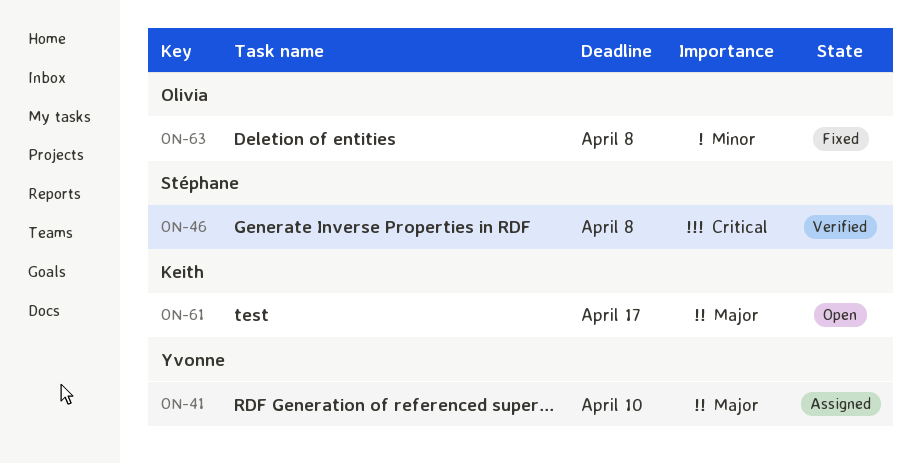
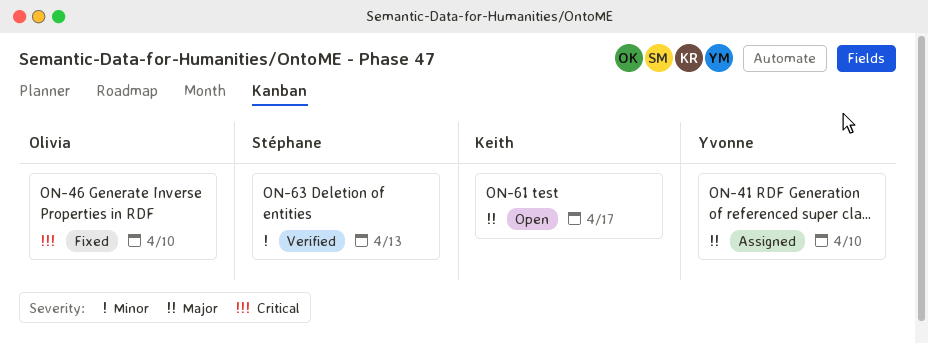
ON-46, status: Verified -> Fixed
ON-46, owner: Stéphane -> Olivia
ON-46, due: Apr 8 -> Apr 10
ON-63, status: Fixed -> Verified
ON-63, owner: Olivia -> Stéphane
ON-63, due: Apr 8 -> Apr 13

